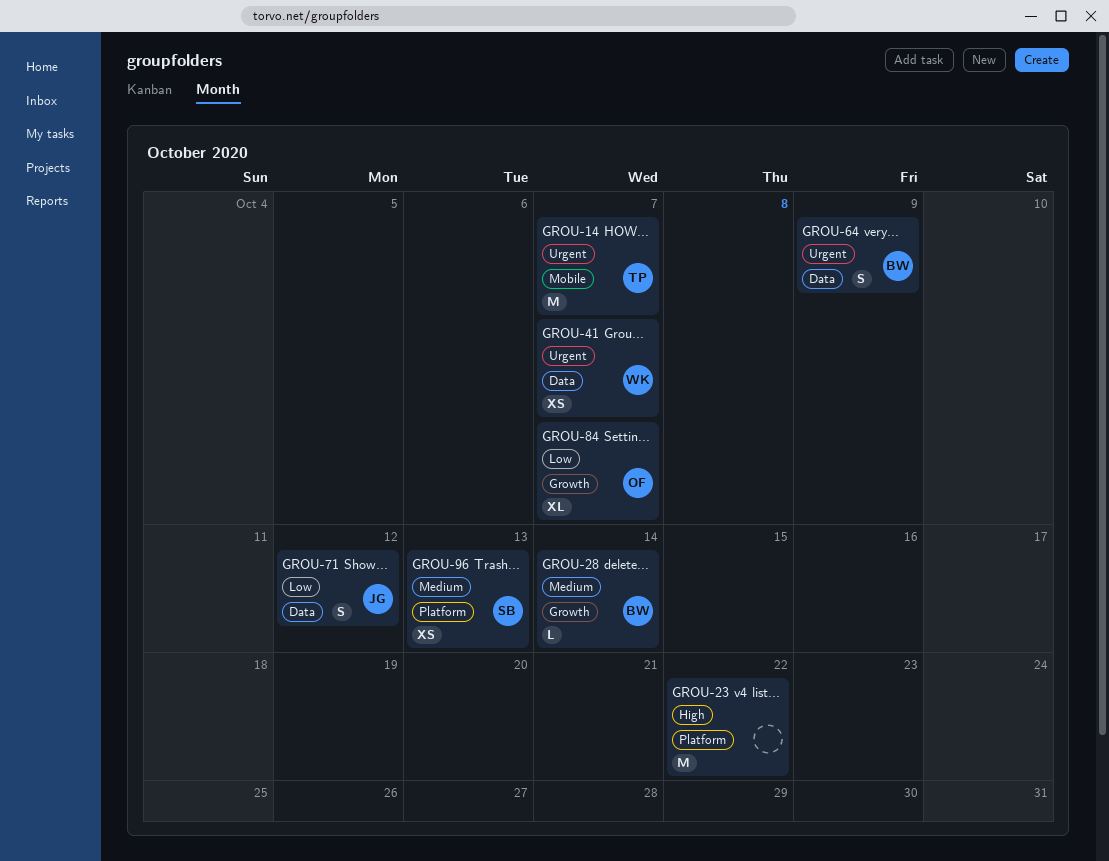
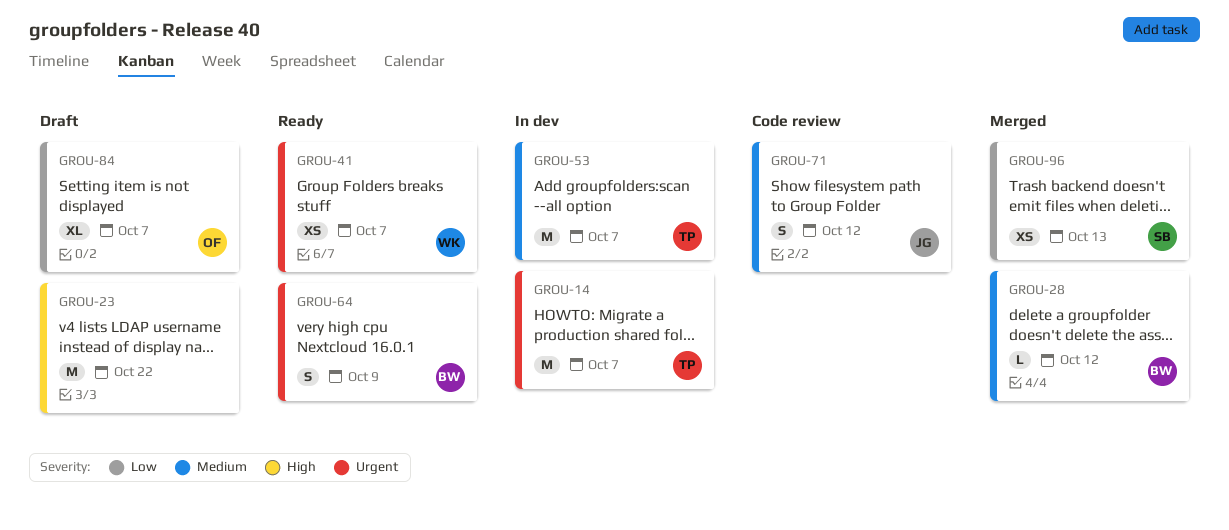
GROU-28, due: Oct 14 -> Oct 12
GROU-53: none -> present
GROU-71, priority: Low -> Medium
GROU-96, priority: Medium -> Low

